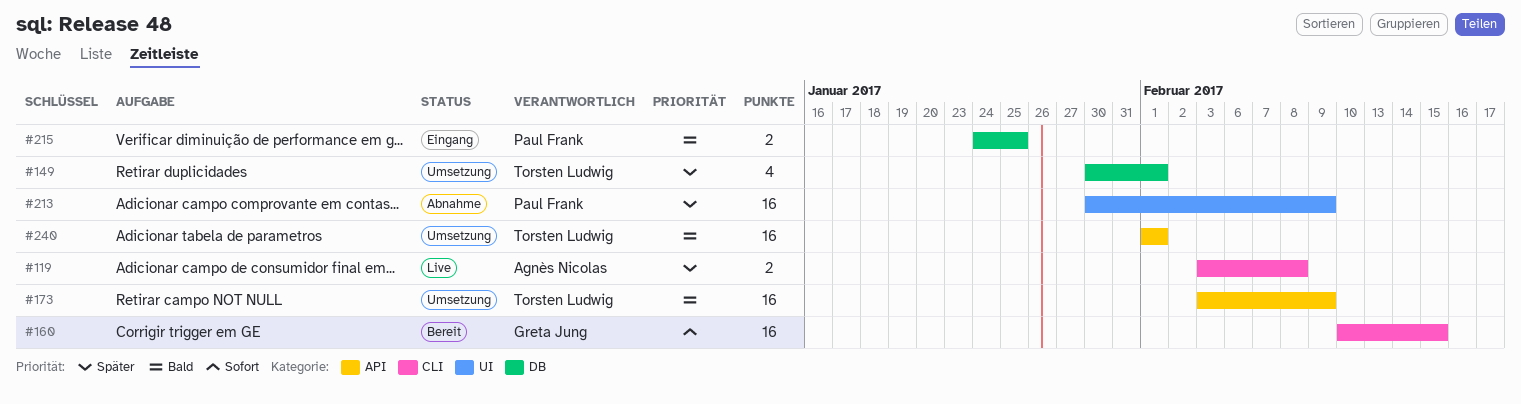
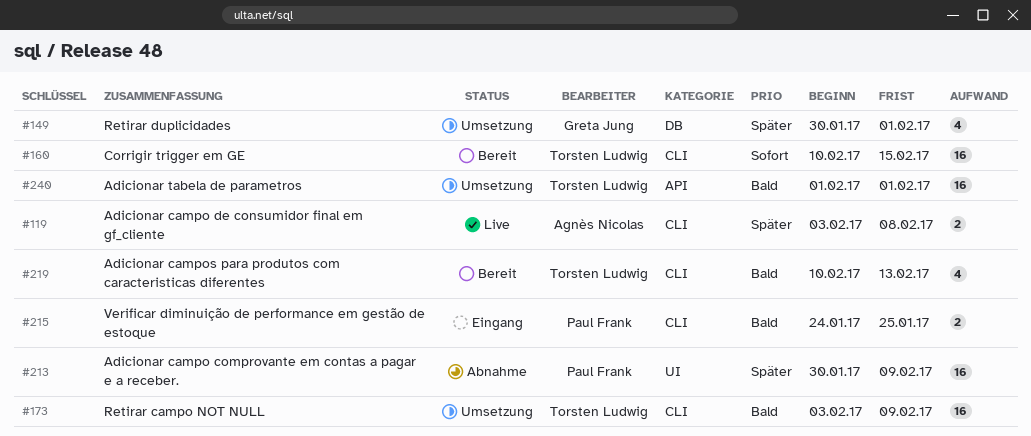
#149, owner: Torsten Ludwig -> Greta Jung
#160, owner: Greta Jung -> Torsten Ludwig
#173, label: API -> CLI
#215, label: DB -> CLI
#219: none -> present

